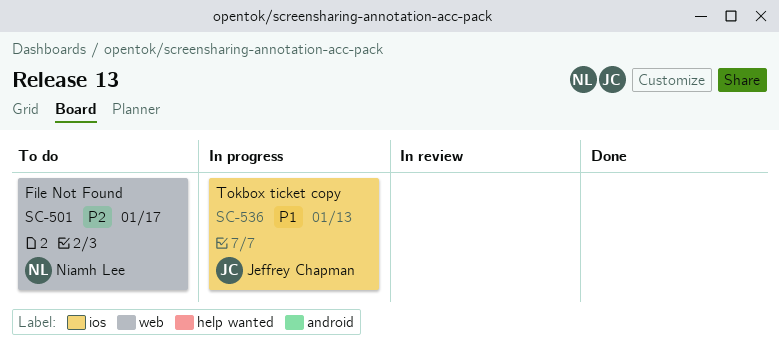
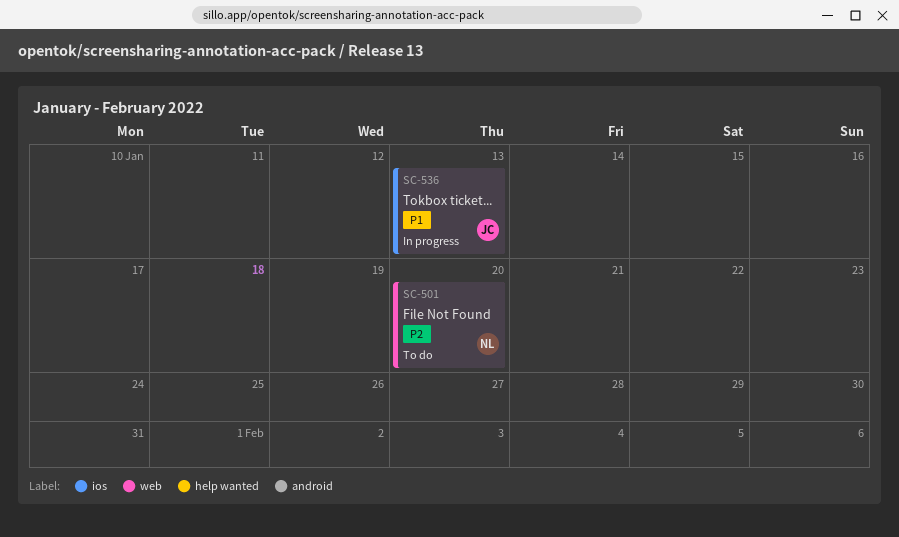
SC-501, due: Jan 17 -> Jan 20

